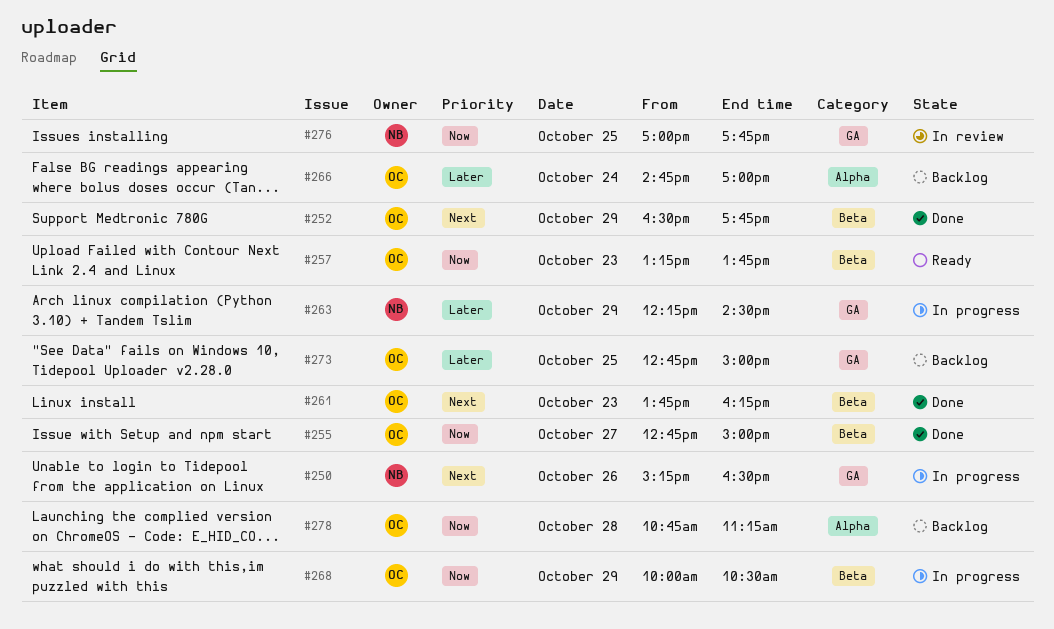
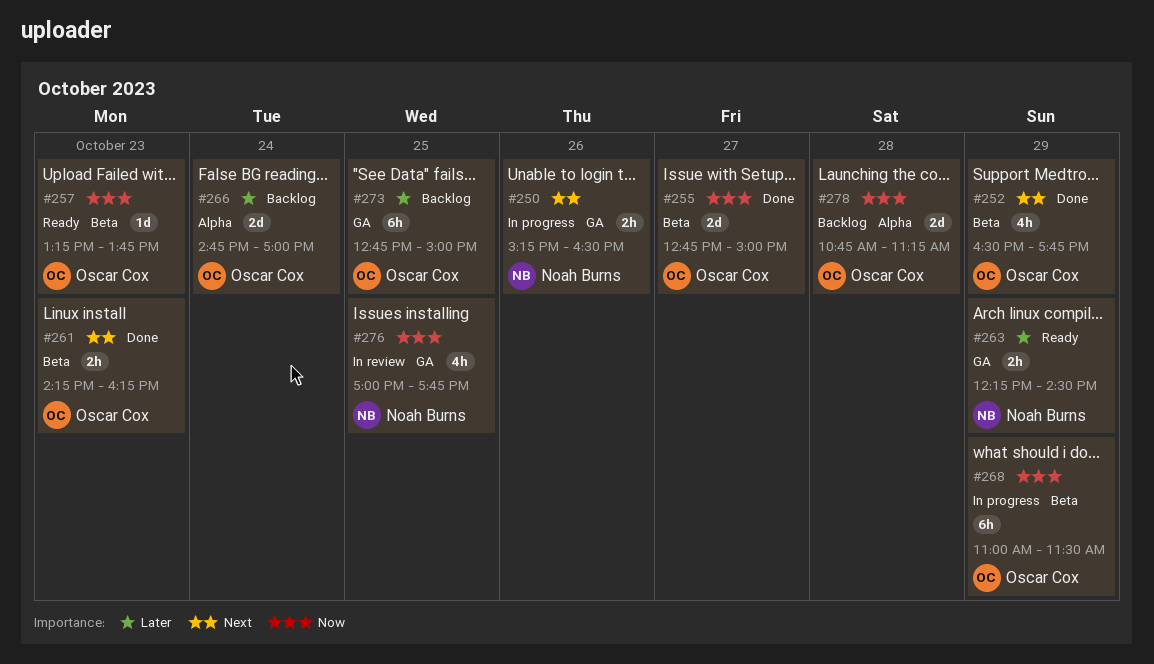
#261, begins: 13:45 -> 14:15
#263, status: In progress -> Ready
#268, begins: 10:00 -> 11:00
#268, ends: 10:30 -> 11:30

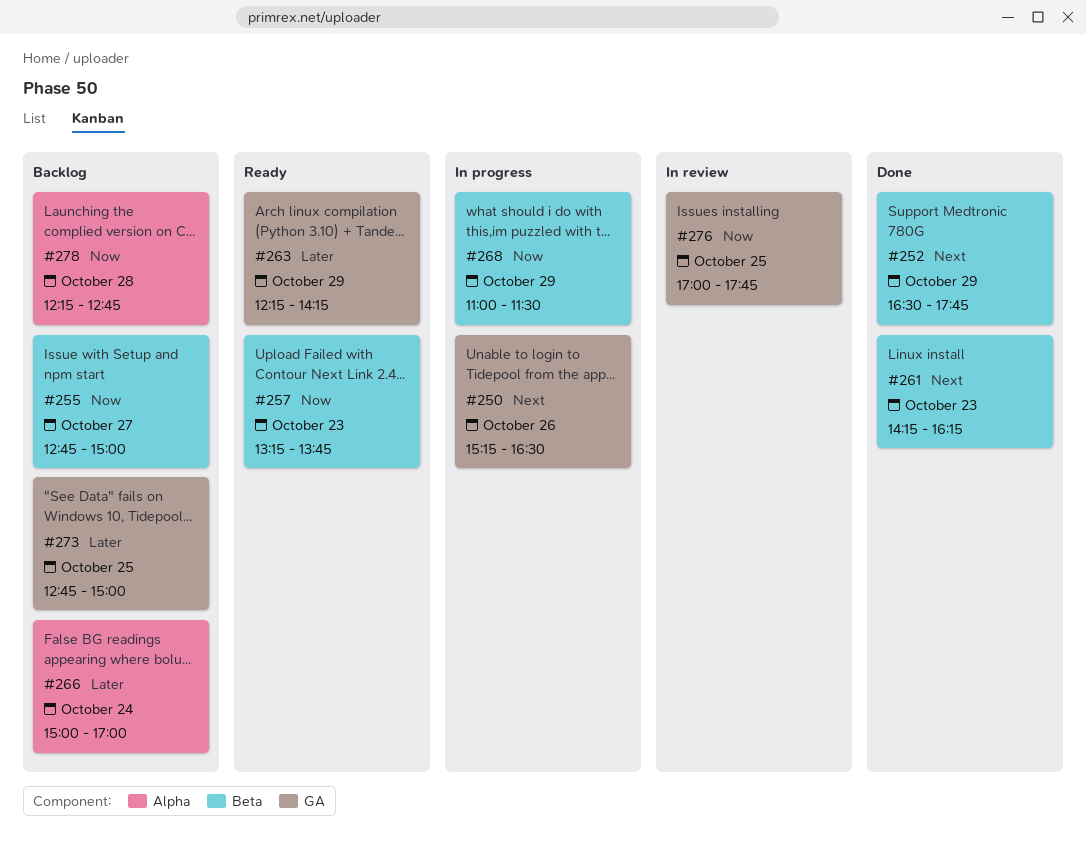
#255, status: Done -> Backlog
#263, ends: 14:30 -> 14:15
#266, begins: 14:45 -> 15:00
#278, begins: 10:45 -> 12:15
#278, ends: 11:15 -> 12:45

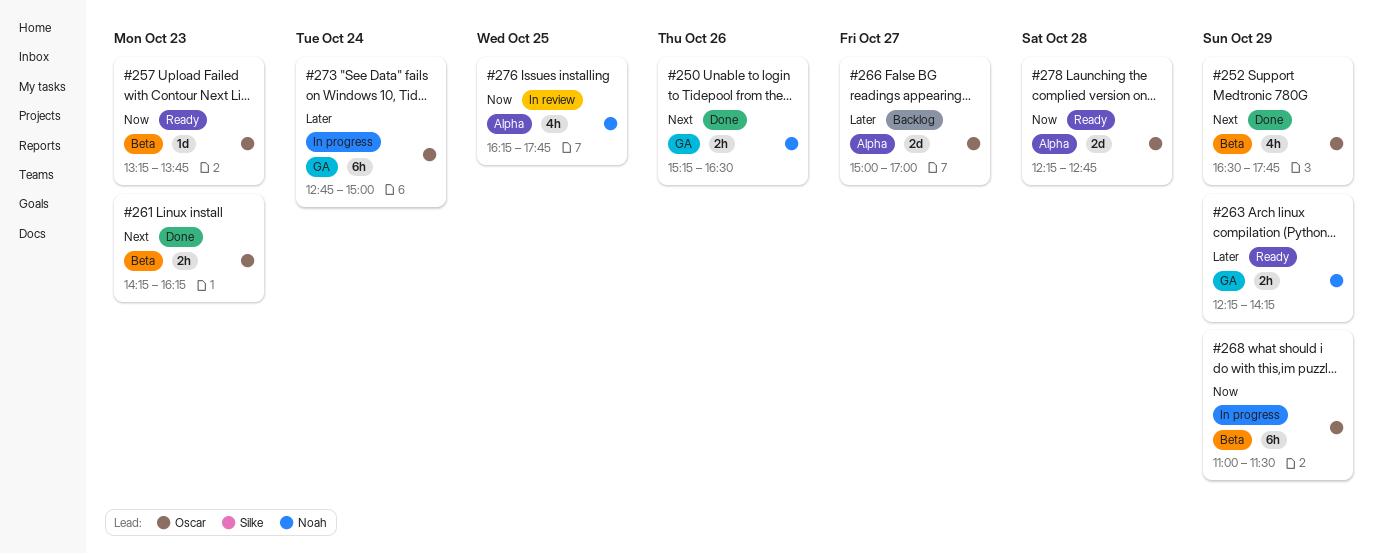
#250, status: In progress -> Done
#255: present -> none
#266, day: Oct 24 -> Oct 27
#273, status: Backlog -> In progress
#273, day: Oct 25 -> Oct 24
#276, label: GA -> Alpha
#276, begins: 17:00 -> 16:15
#278, status: Backlog -> Ready

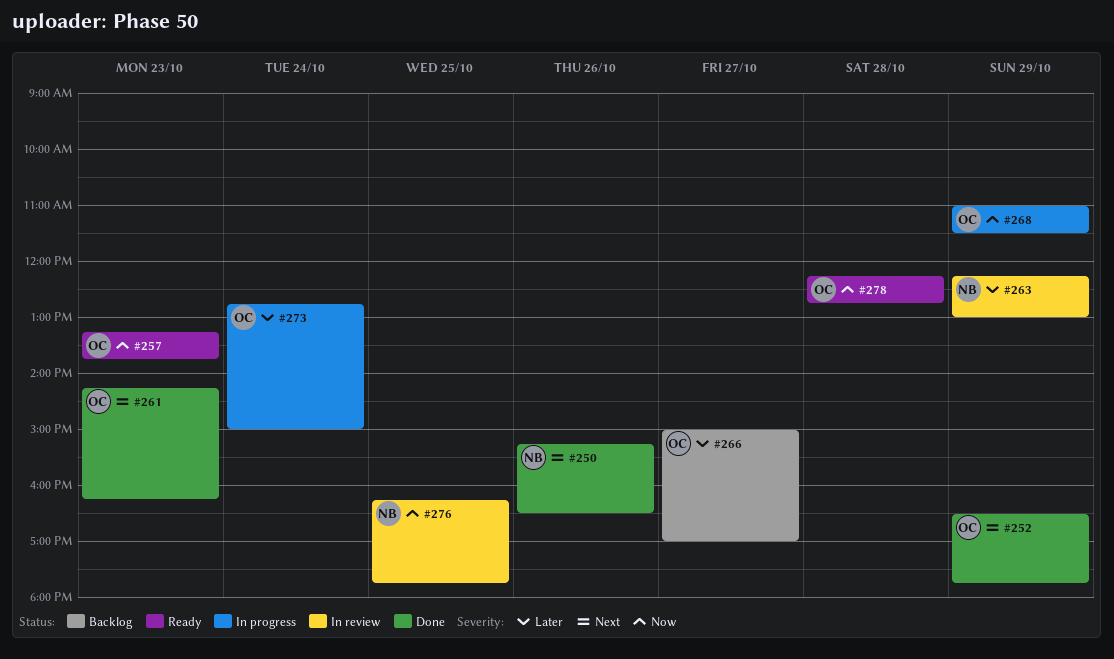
#263, status: Ready -> In review
#263, ends: 14:15 -> 13:00

